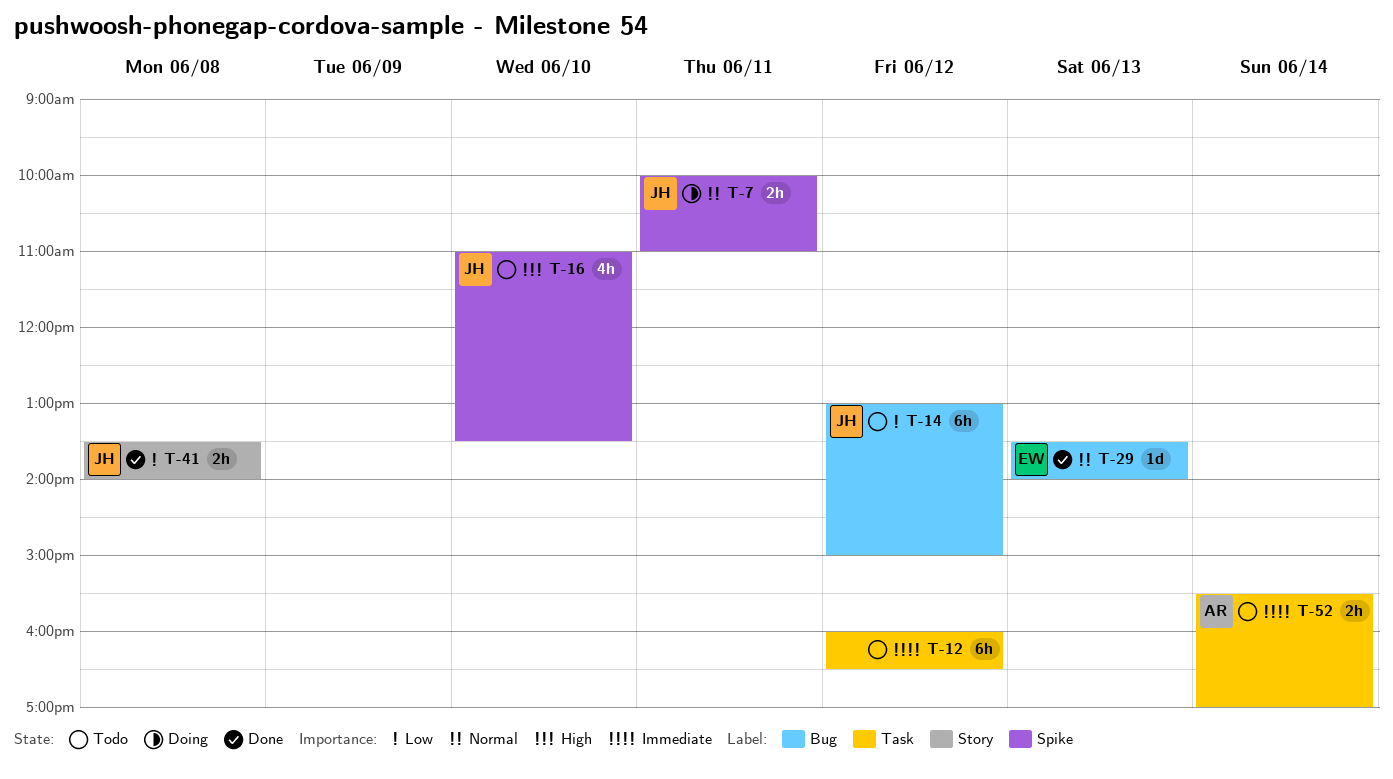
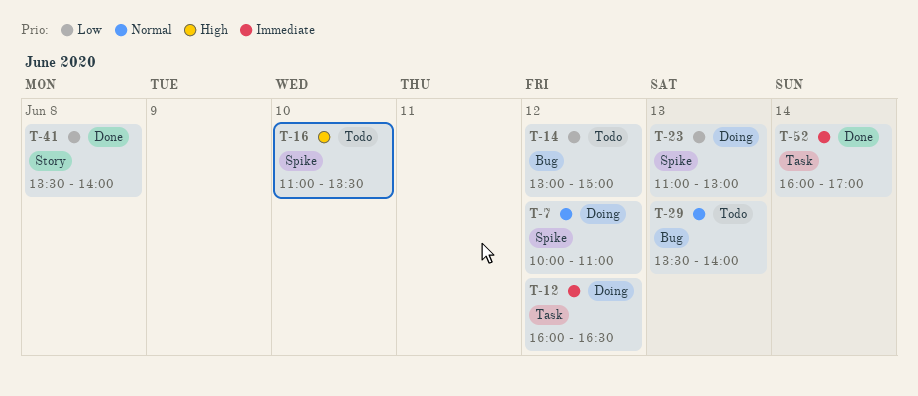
T-7, day: Jun 11 -> Jun 12
T-12, status: Todo -> Doing
T-23: none -> present
T-29, status: Done -> Todo
T-52, status: Todo -> Done
T-52, begins: 15:30 -> 16:00

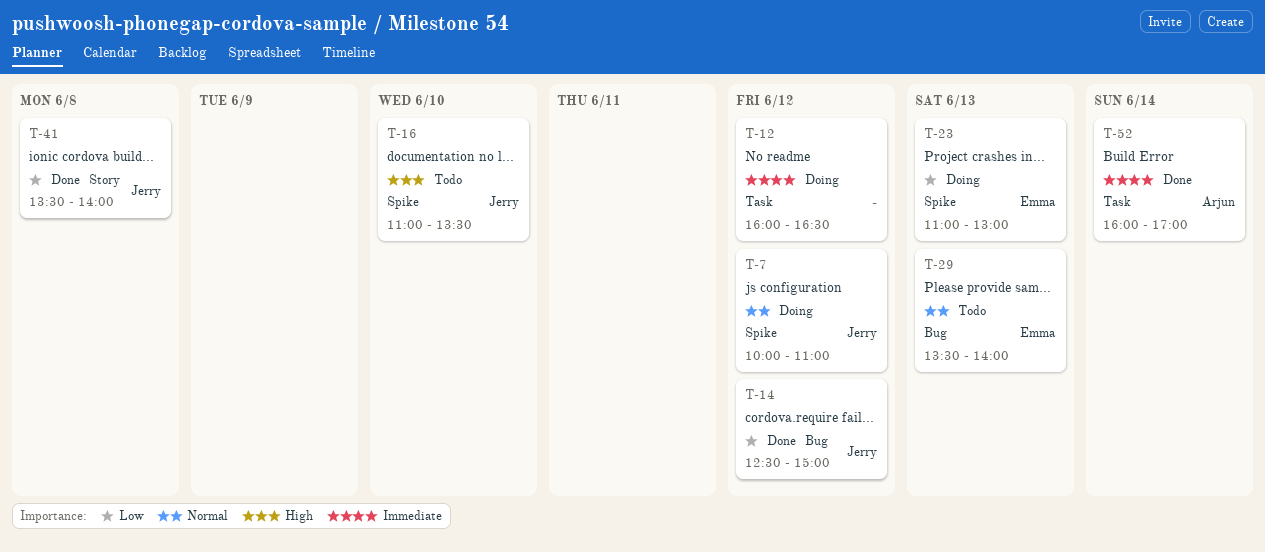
T-14, status: Todo -> Done
T-14, begins: 13:00 -> 12:30

